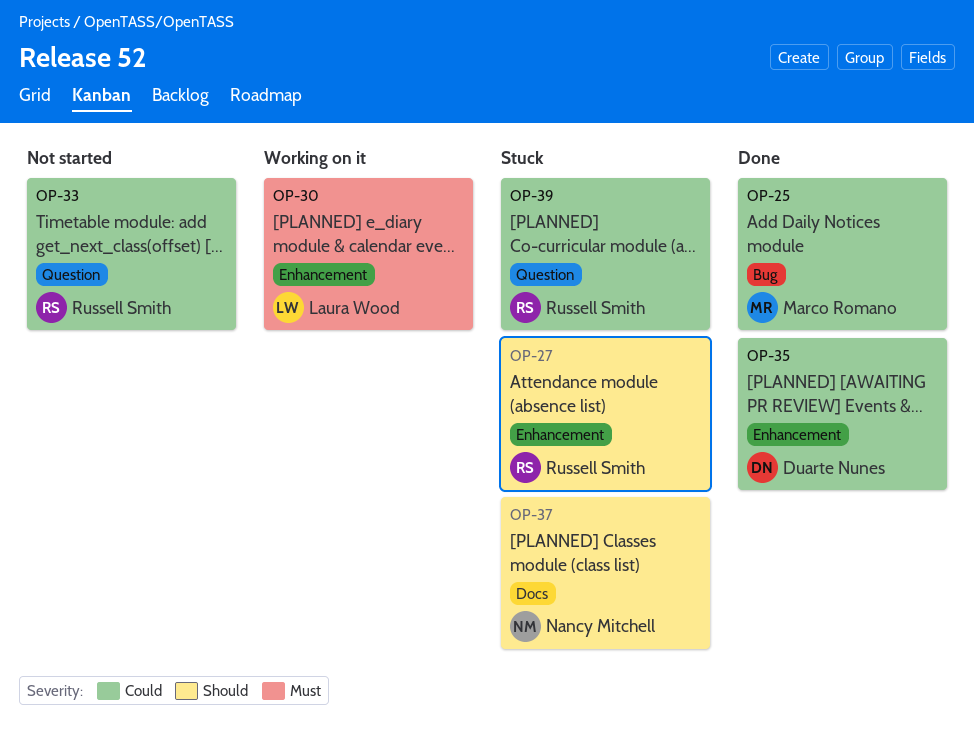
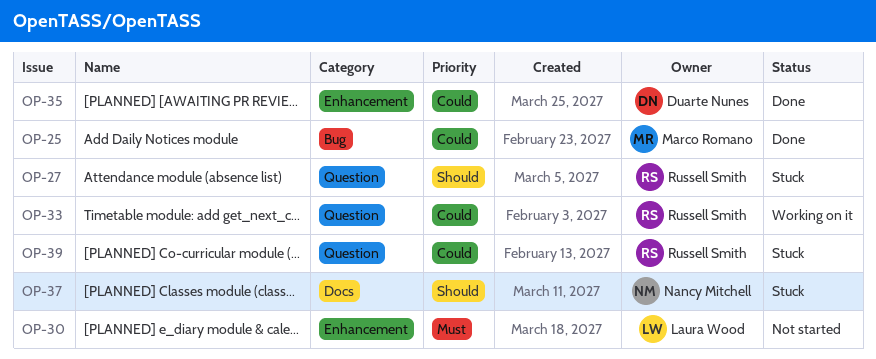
OP-27, label: Enhancement -> Question
OP-30, status: Working on it -> Not started
OP-33, status: Not started -> Working on it

